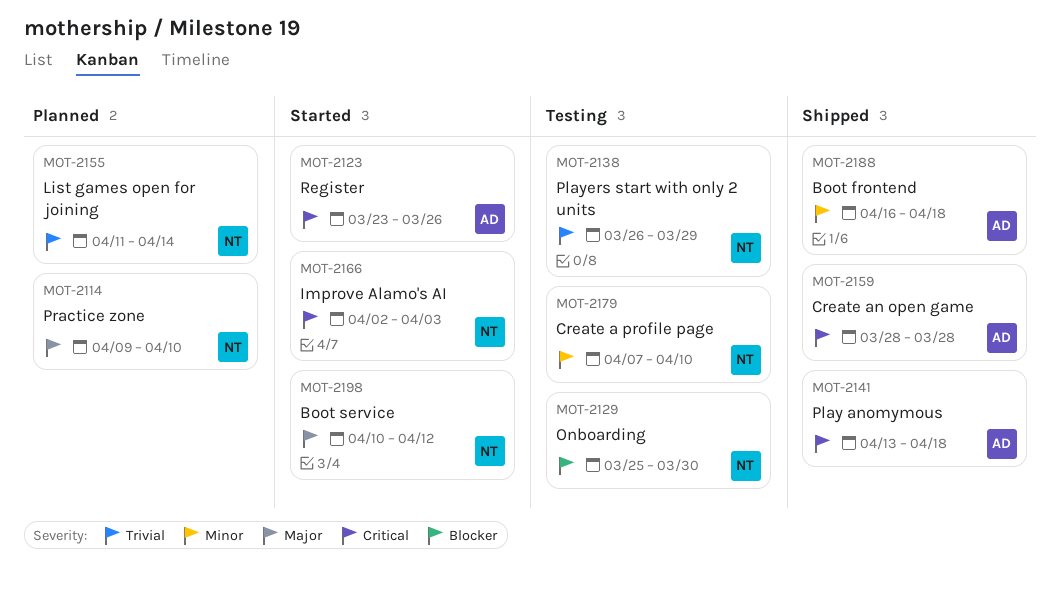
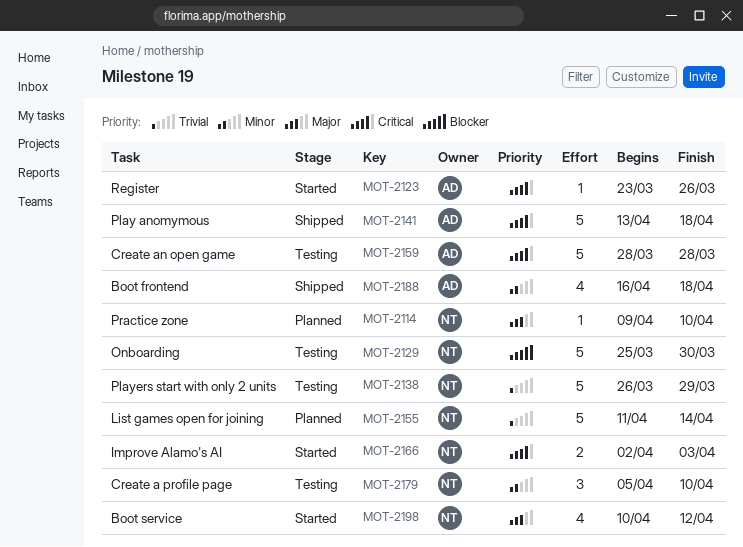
MOT-2159, status: Shipped -> Testing
MOT-2179, start: Apr 7 -> Apr 5

